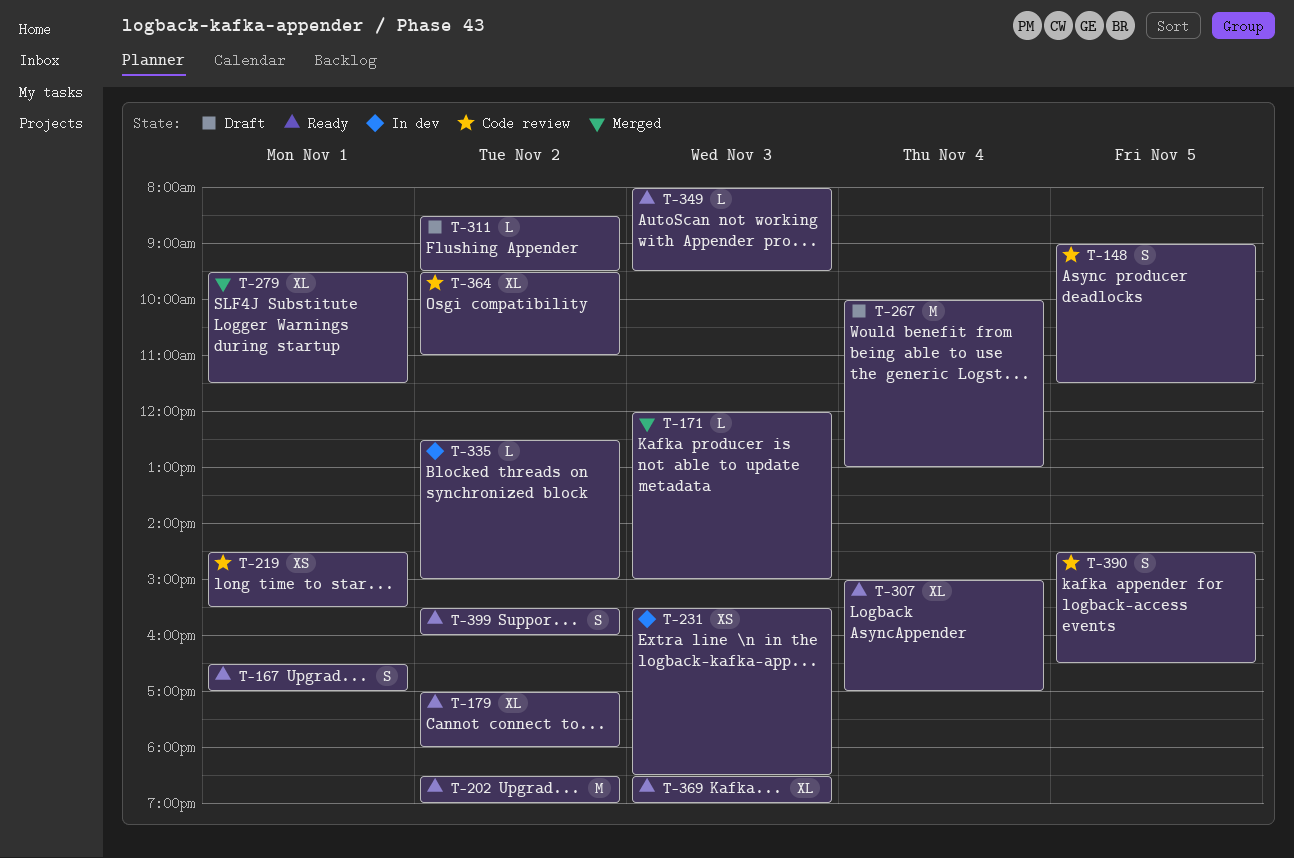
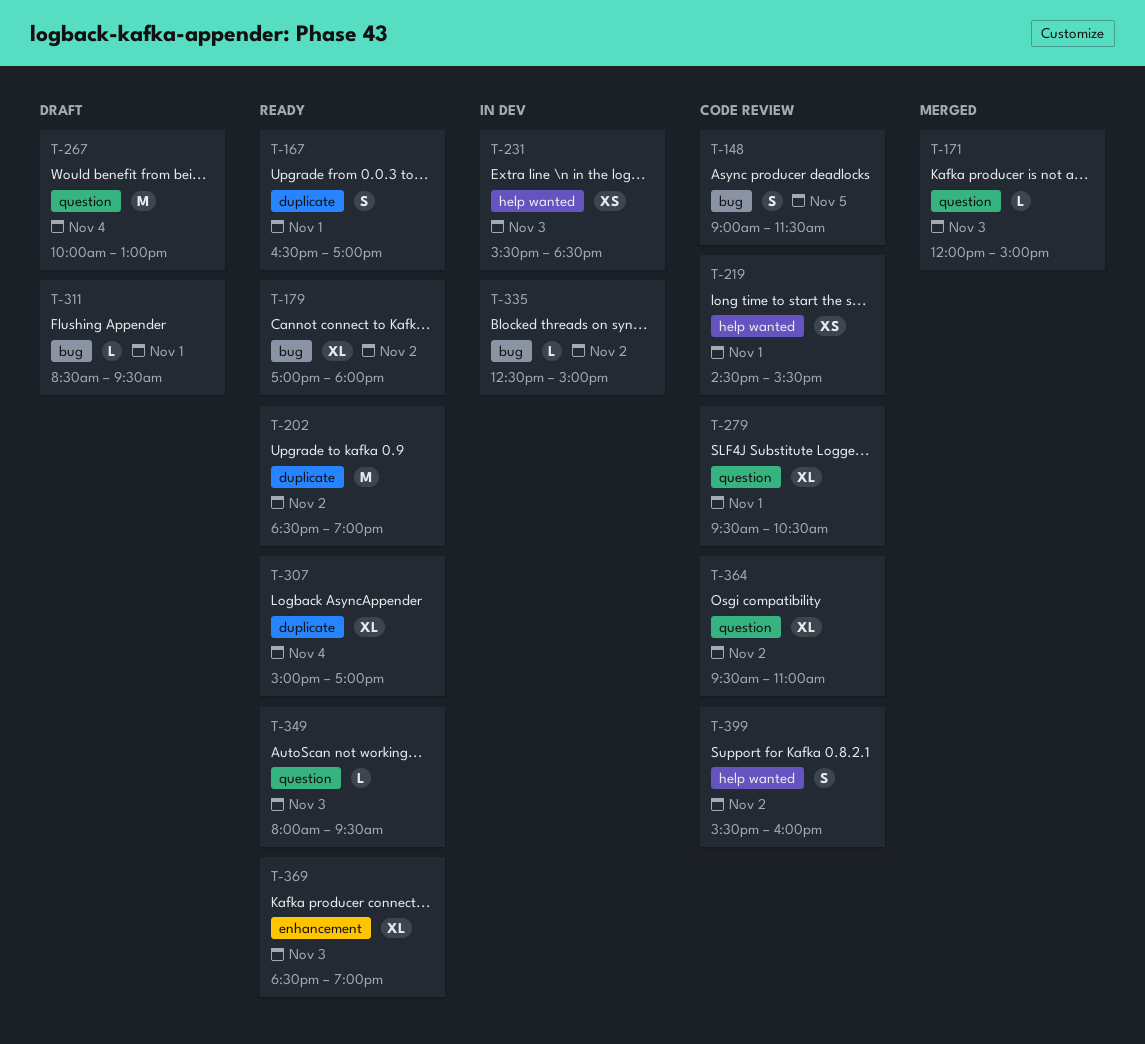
T-279, status: Merged -> Code review
T-279, ends: 11:30 -> 10:30
T-311, day: Nov 2 -> Nov 1
T-390: present -> none
T-399, status: Ready -> Code review

